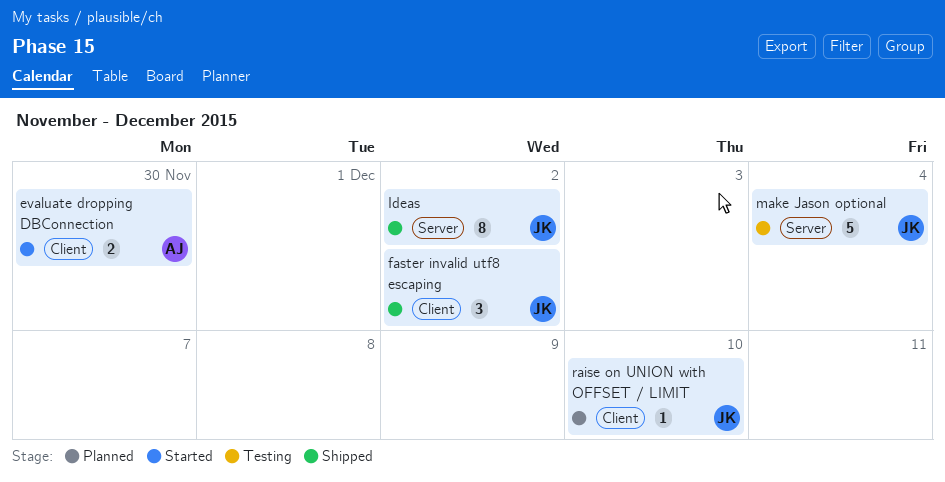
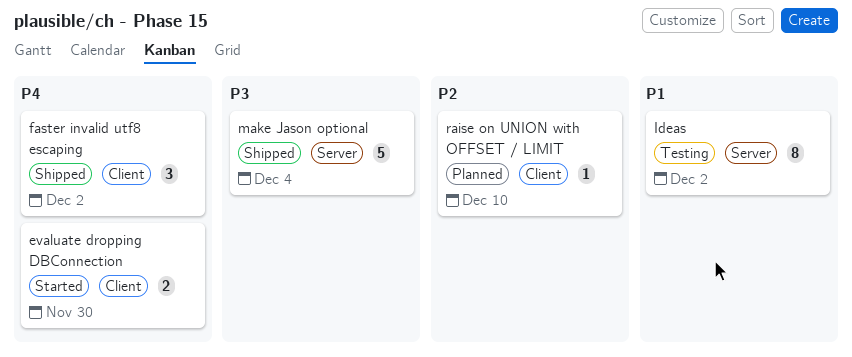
Ideas, status: Shipped -> Testing
make Jason optional, status: Testing -> Shipped

